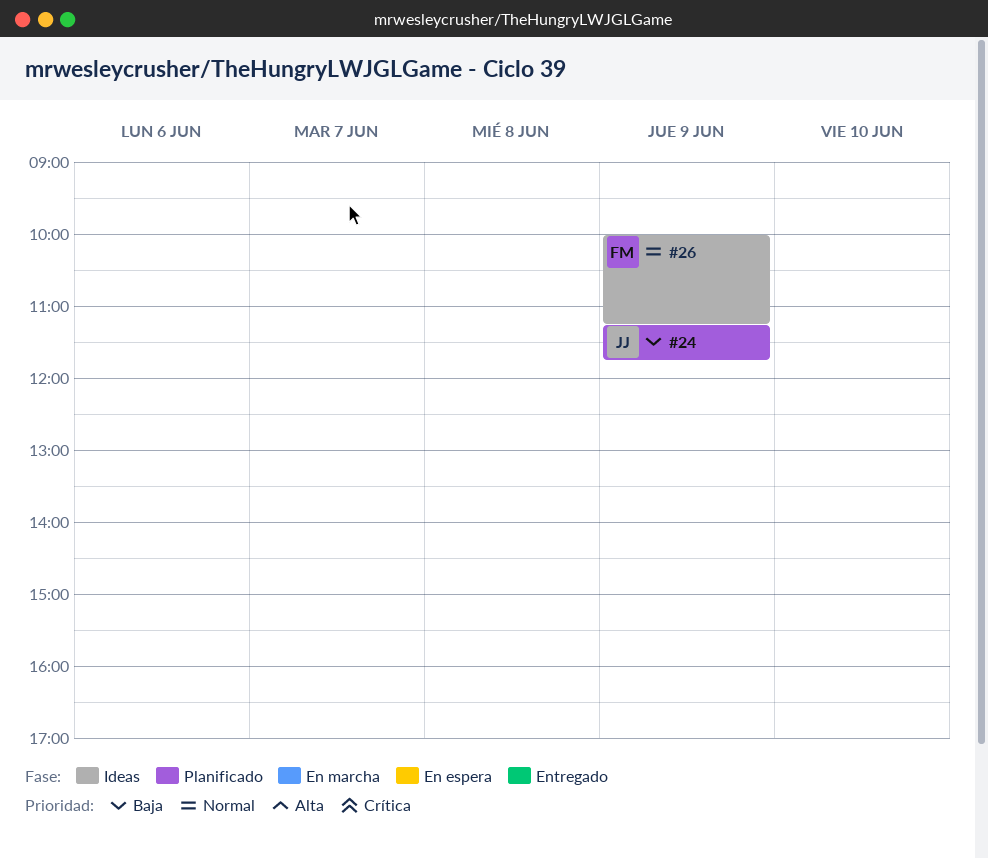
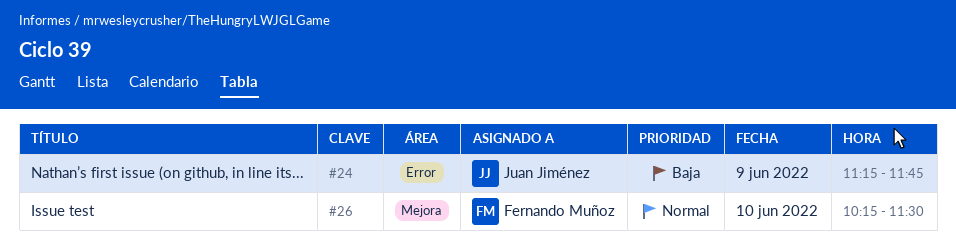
#26, day: Jun 9 -> Jun 10
#26, begins: 10:00 -> 10:15
#26, ends: 11:15 -> 11:30

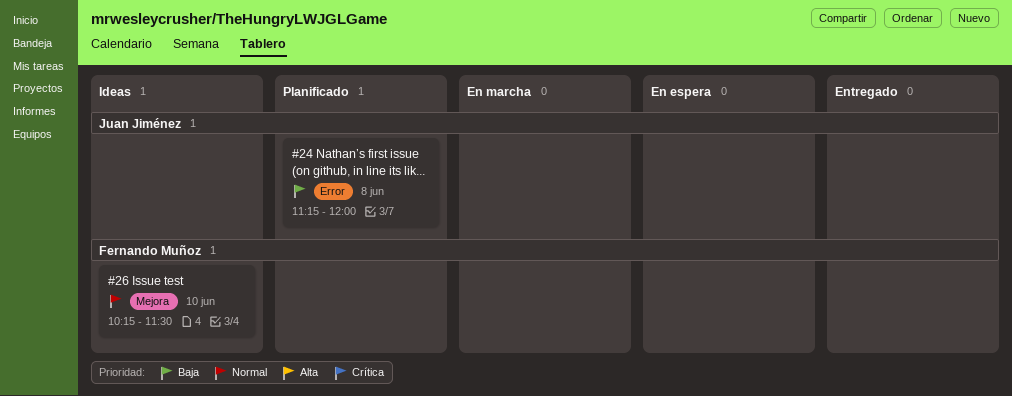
#24, day: Jun 9 -> Jun 8
#24, ends: 11:45 -> 12:00

